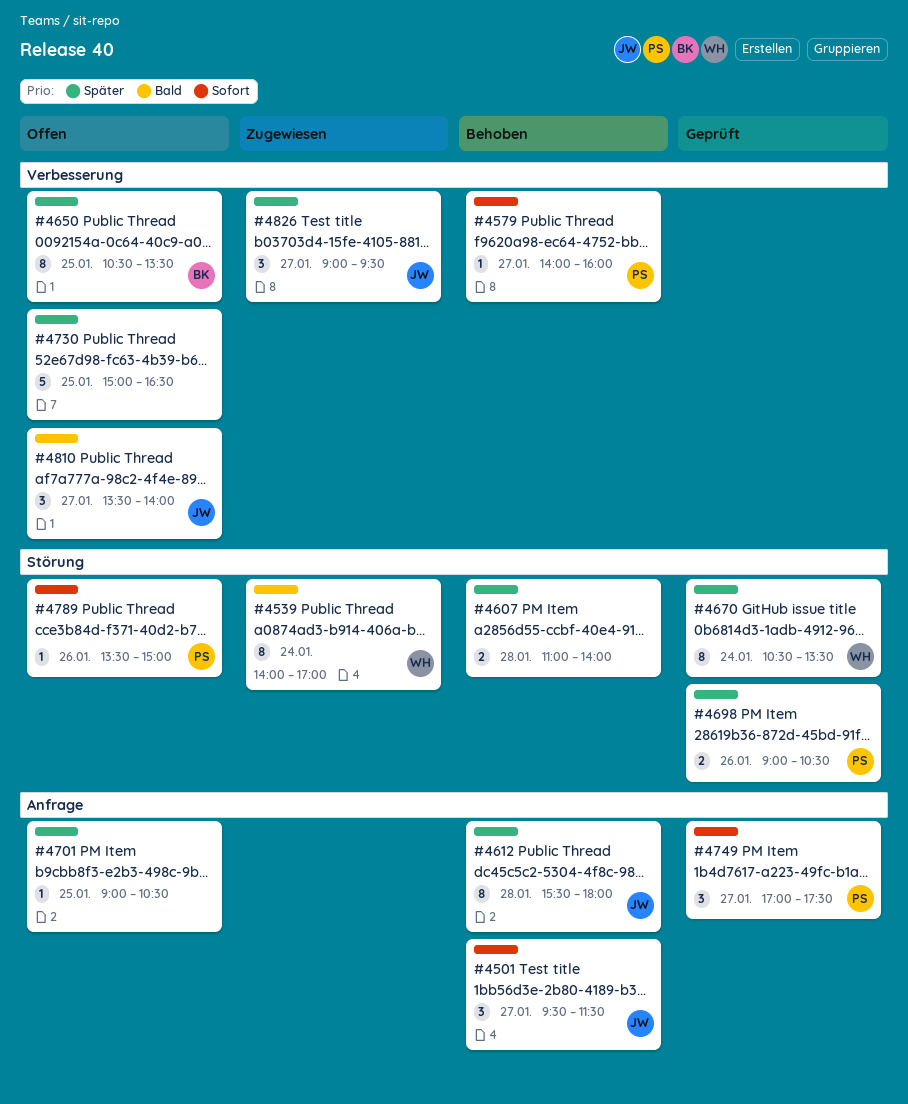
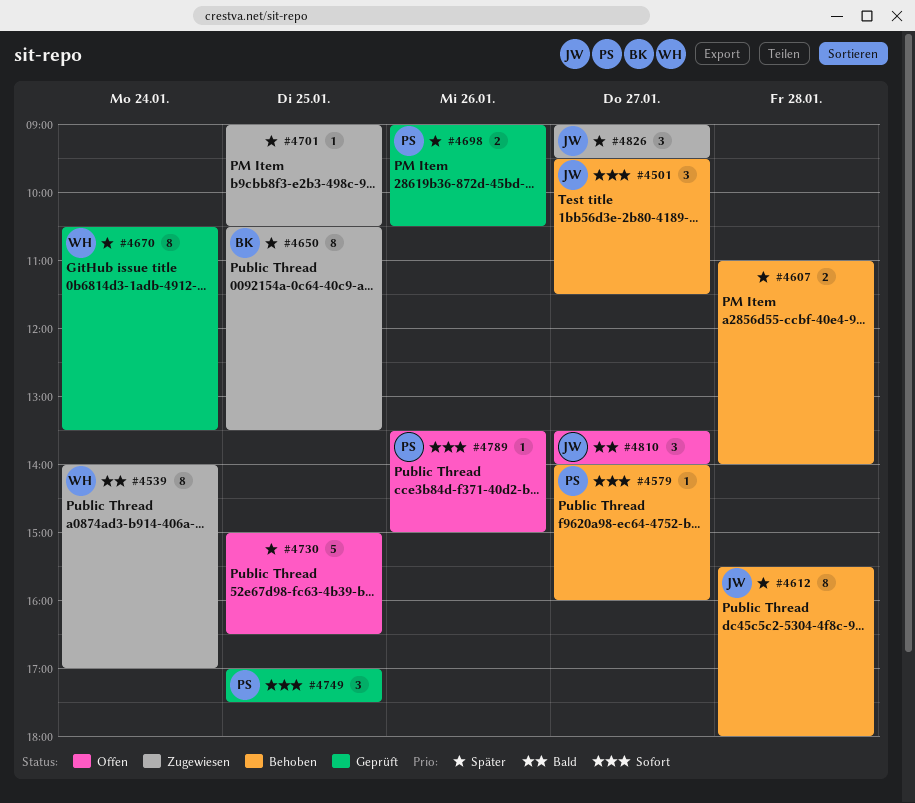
#4650, status: Offen -> Zugewiesen
#4701, status: Offen -> Zugewiesen
#4749, day: Jan 27 -> Jan 25

